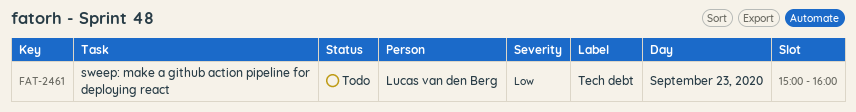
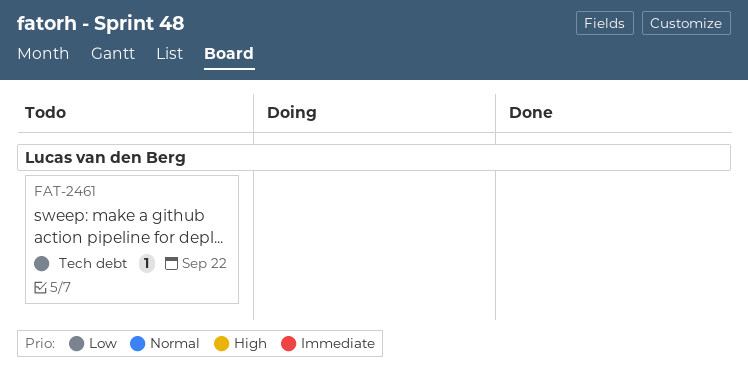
FAT-2461, day: Sep 23 -> Sep 22

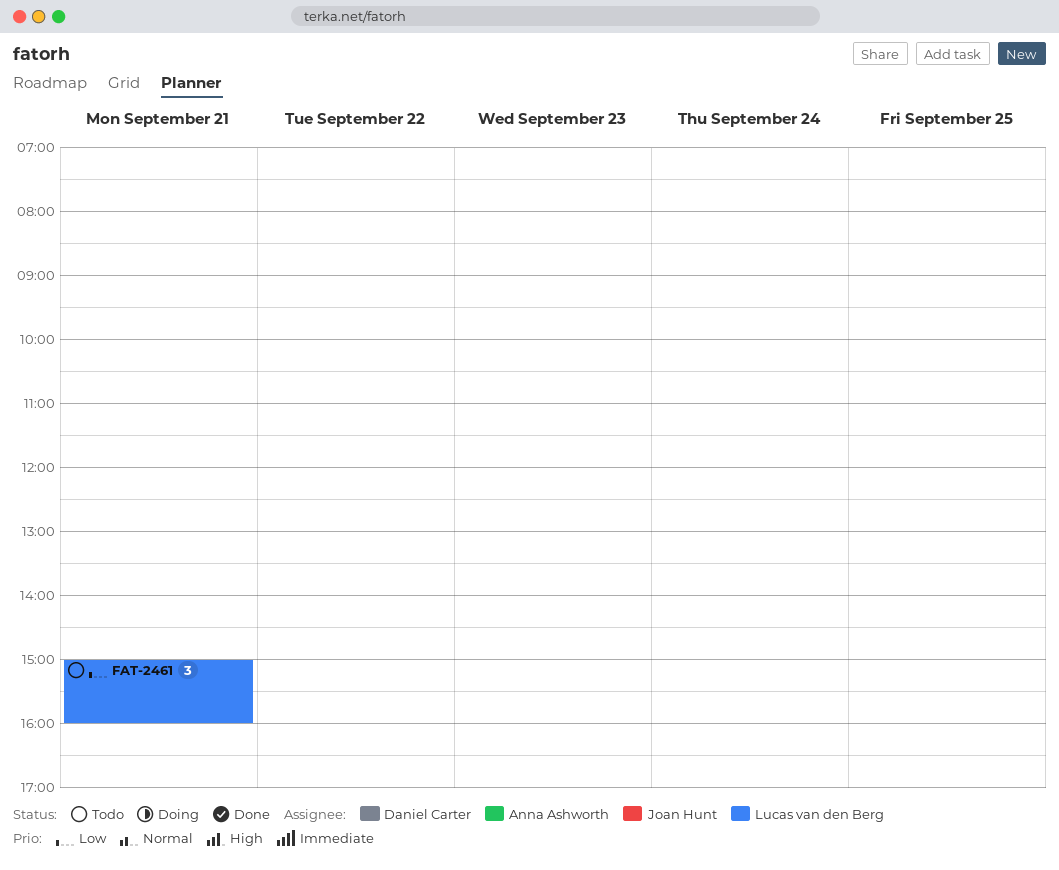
FAT-2461, estimate: 1 -> 3
FAT-2461, day: Sep 22 -> Sep 21

